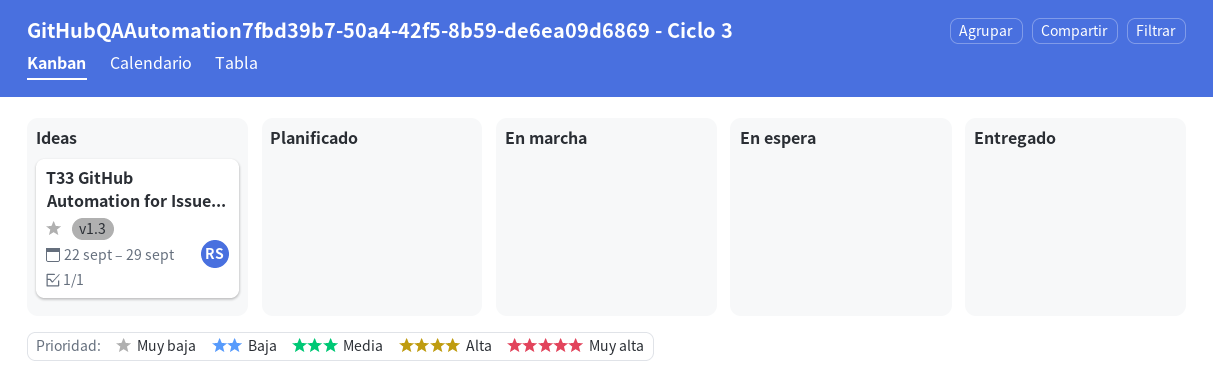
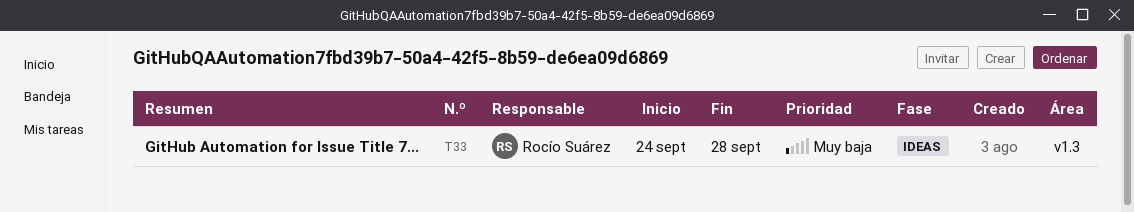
T33, start: Sep 22 -> Sep 24
T33, due: Sep 29 -> Sep 28

